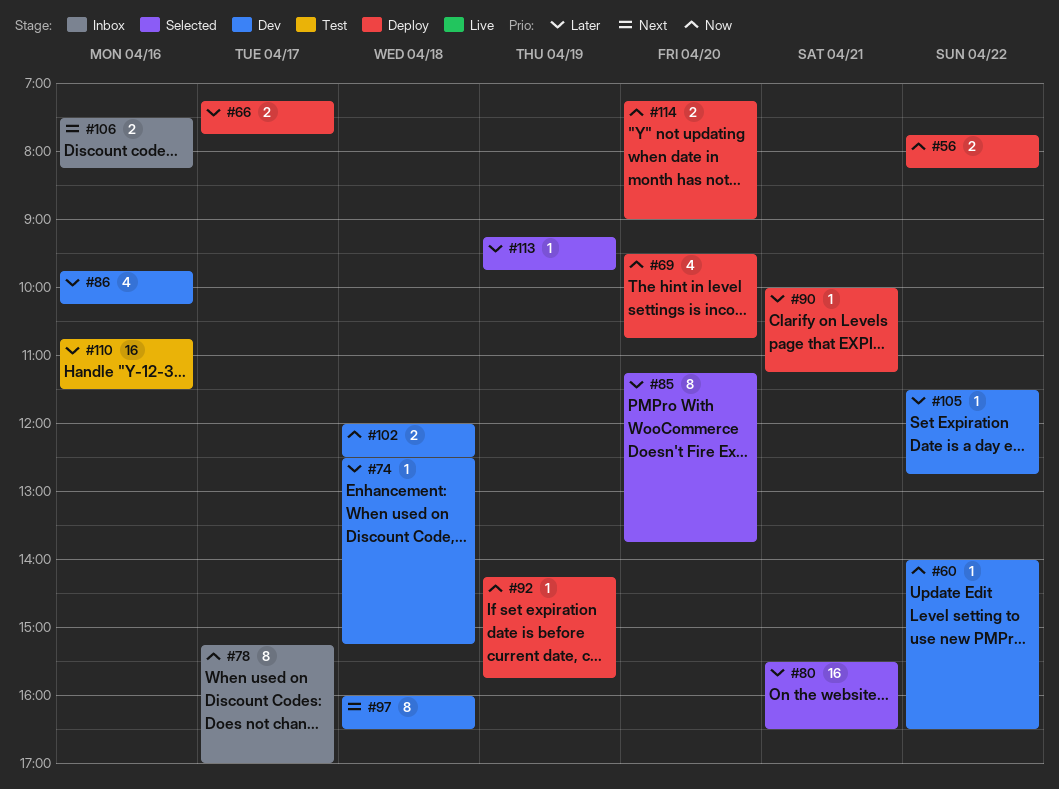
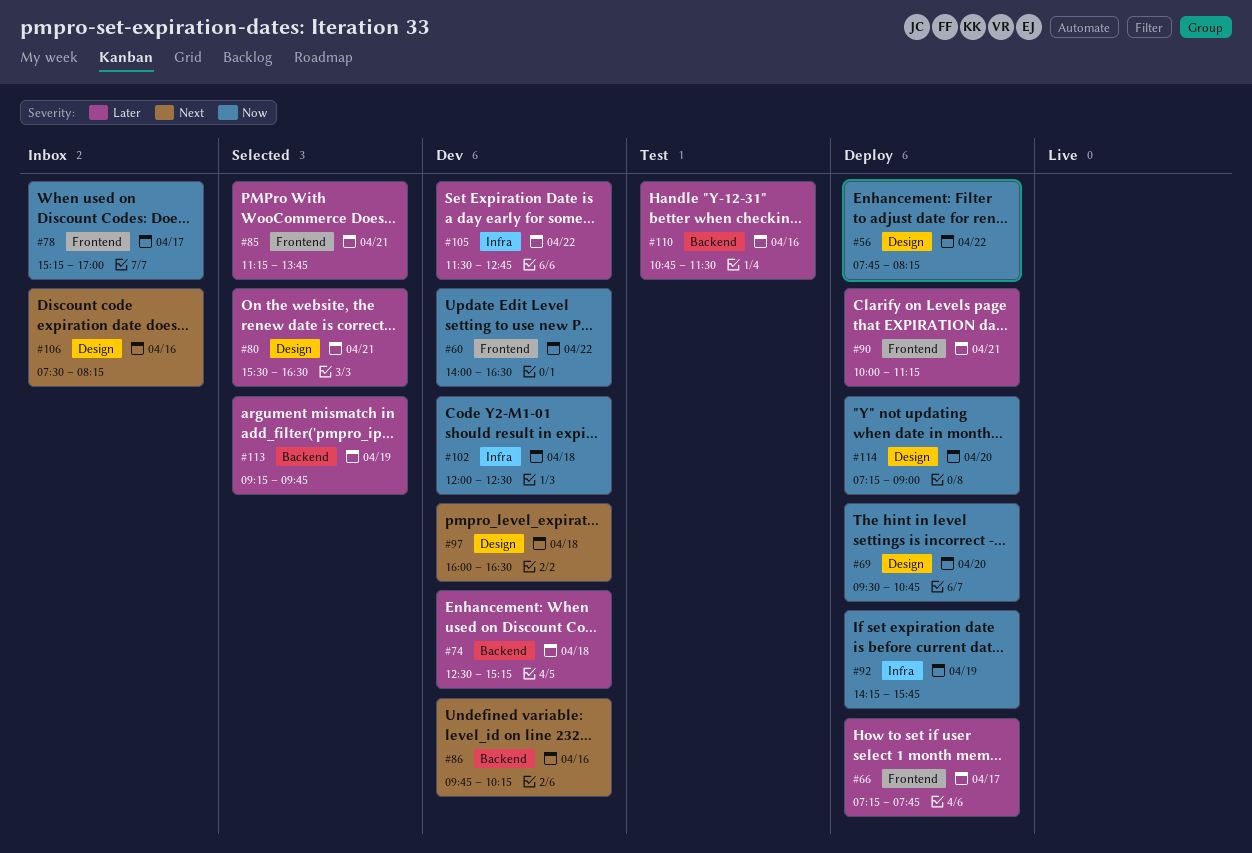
#85, day: Apr 20 -> Apr 21
#86, priority: Later -> Next

